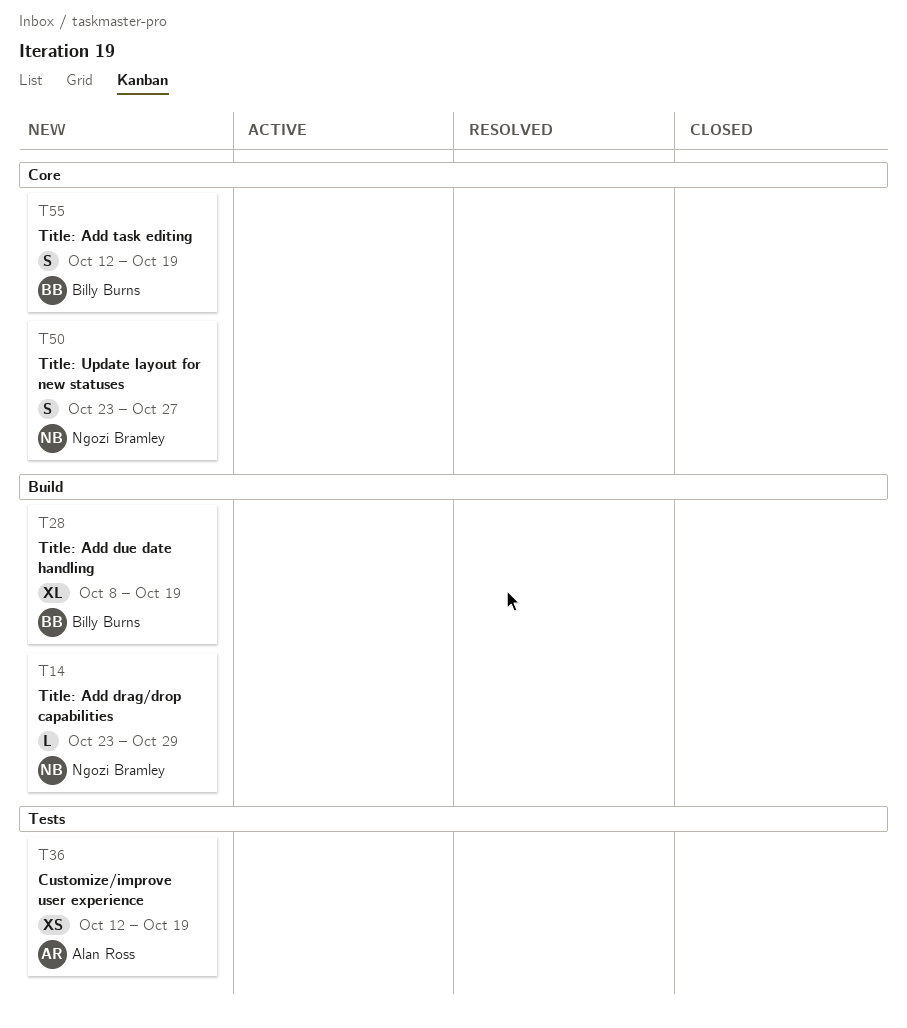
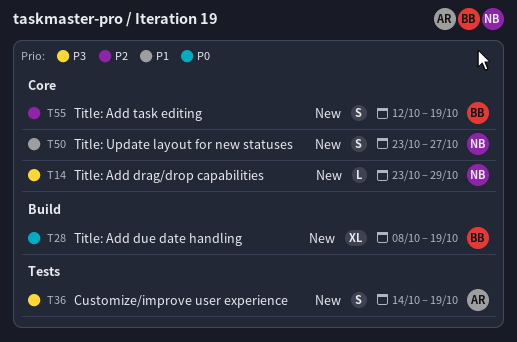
T14, label: Build -> Core
T36, estimate: XS -> S
T36, start: Oct 12 -> Oct 14

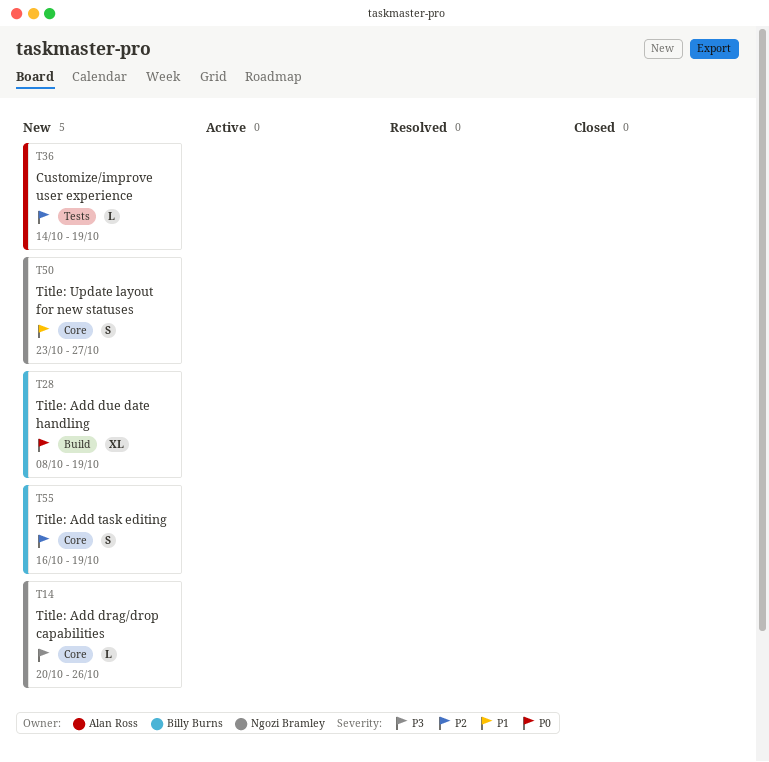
T14, start: Oct 23 -> Oct 20
T14, due: Oct 29 -> Oct 26
T36, priority: P3 -> P2
T36, estimate: S -> L
T55, start: Oct 12 -> Oct 16

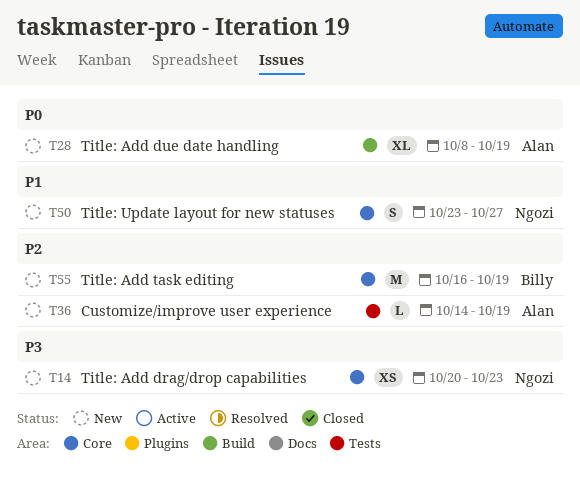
T14, estimate: L -> XS
T14, due: Oct 26 -> Oct 23
T28, owner: Billy Burns -> Alan Ross
T55, estimate: S -> M

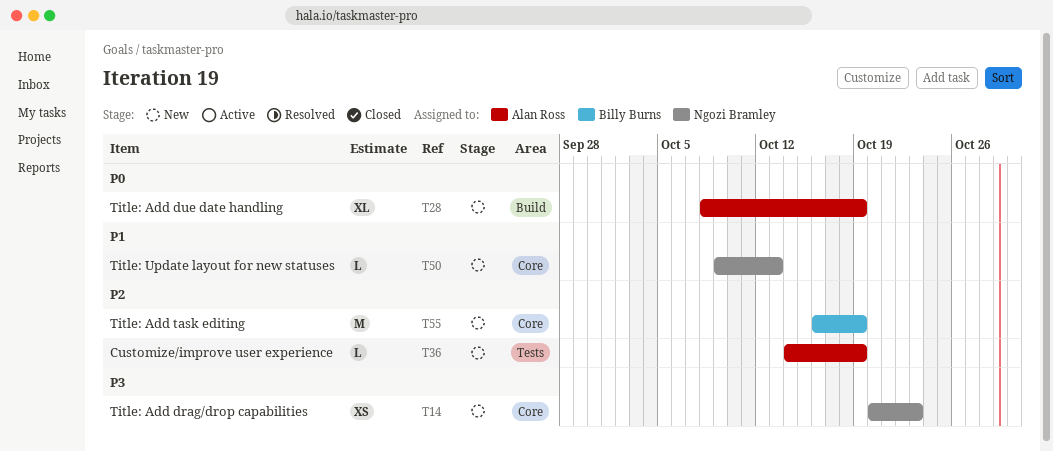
T50, estimate: S -> L
T50, start: Oct 23 -> Oct 9
T50, due: Oct 27 -> Oct 13

